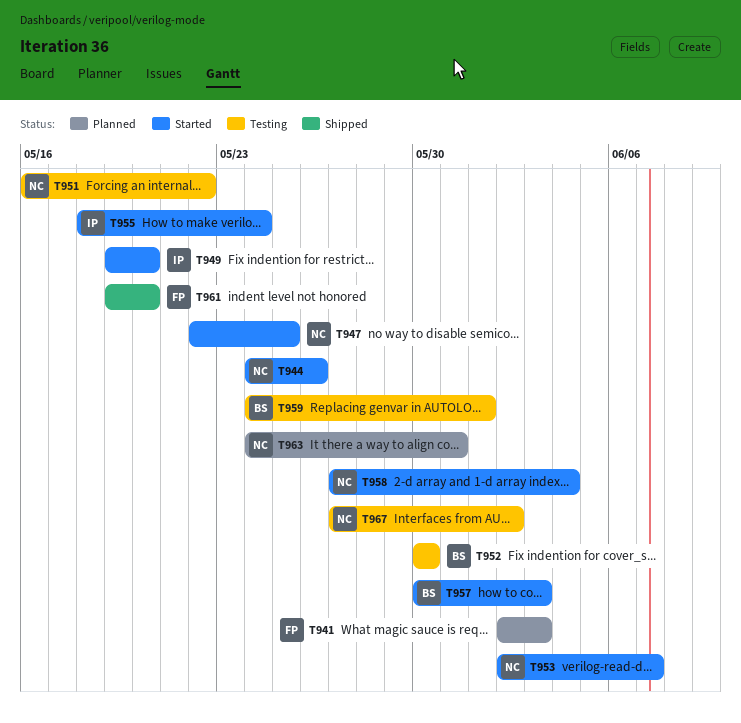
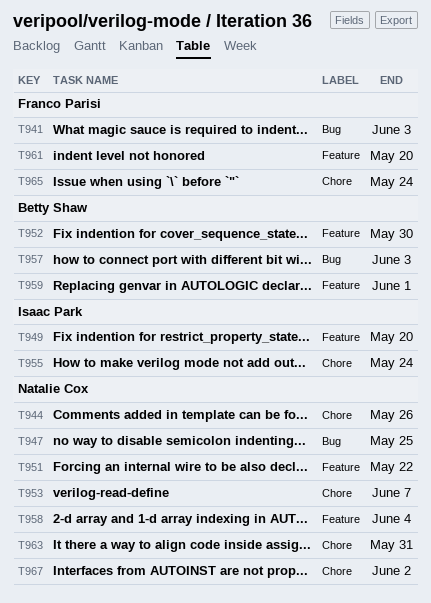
T965: none -> present

